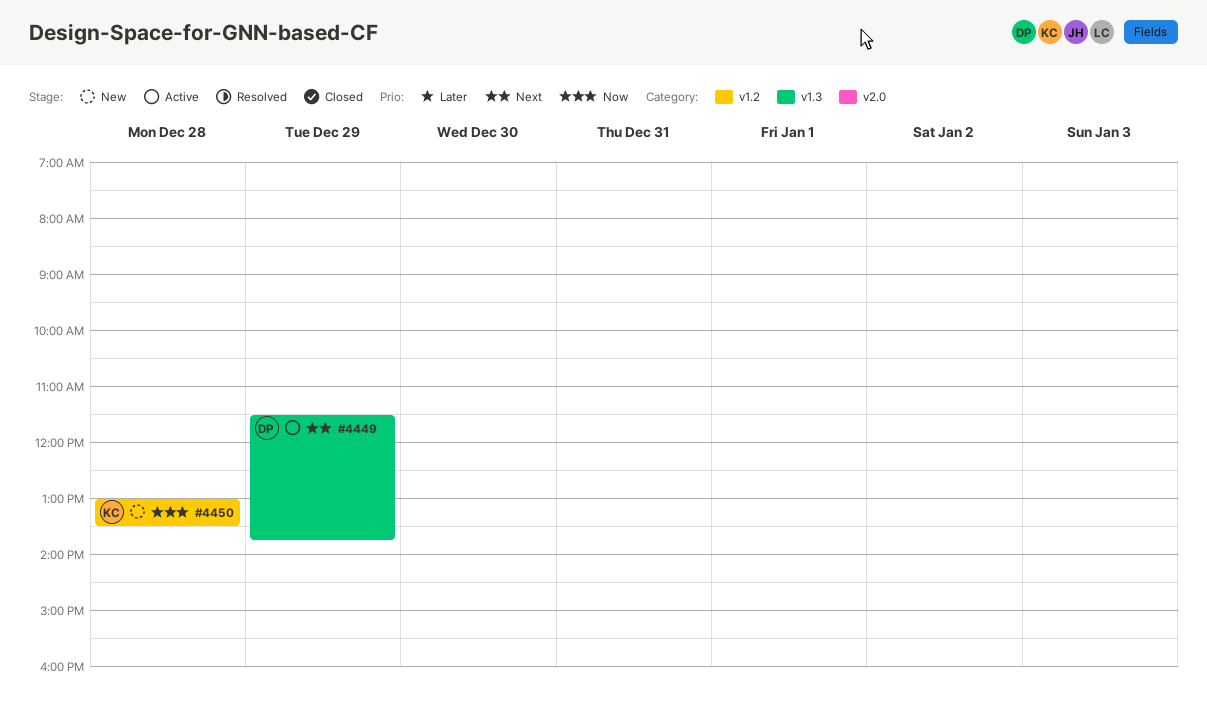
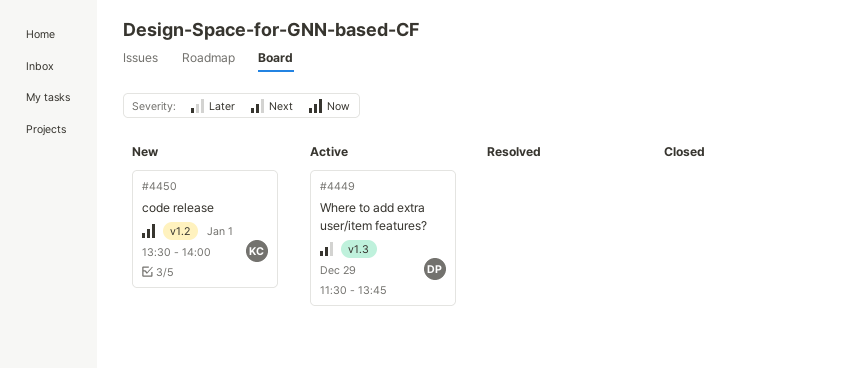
#4450, day: Dec 28 -> Jan 1
#4450, begins: 13:00 -> 13:30
#4450, ends: 13:30 -> 14:00

